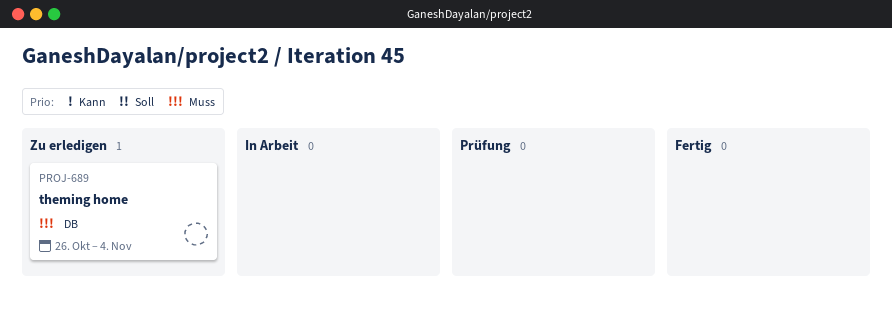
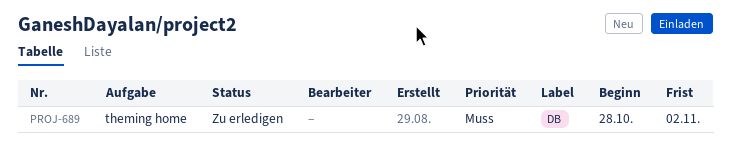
PROJ-689, start: Oct 26 -> Oct 28
PROJ-689, due: Nov 4 -> Nov 2

